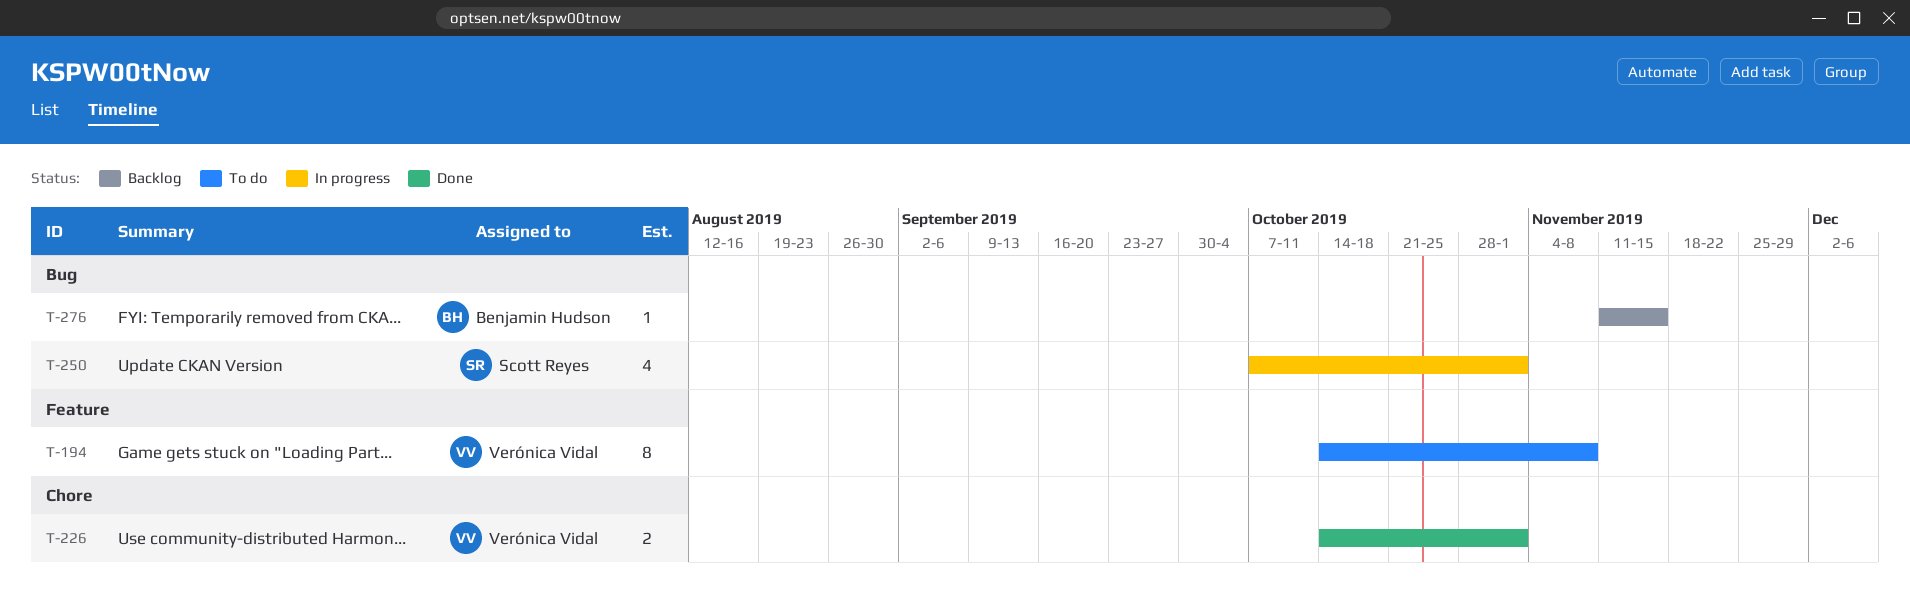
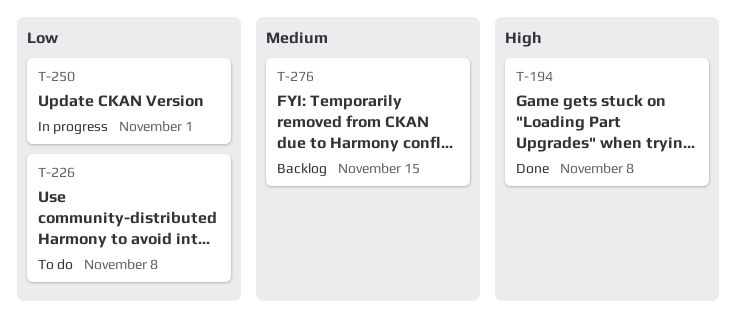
T-194, status: To do -> Done
T-226, status: Done -> To do
T-226, due: Nov 1 -> Nov 8

